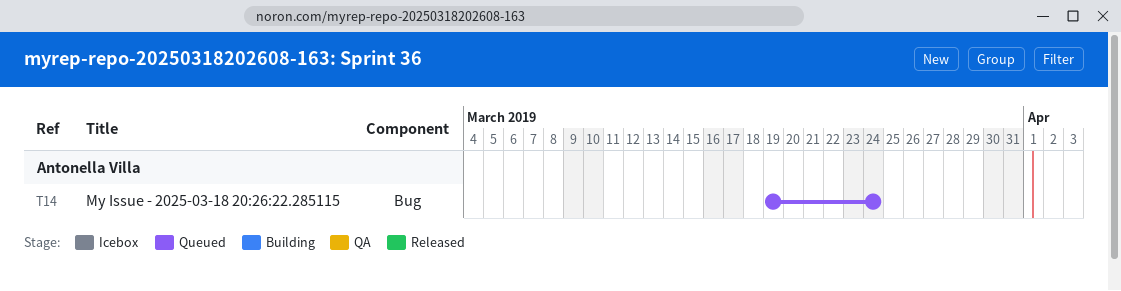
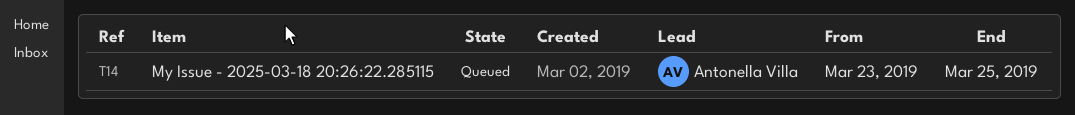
T14, start: Mar 19 -> Mar 23
T14, due: Mar 24 -> Mar 25

